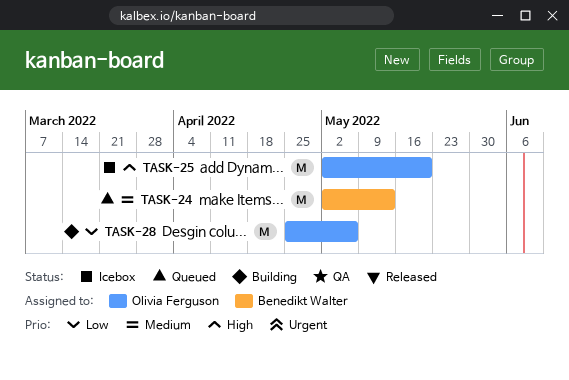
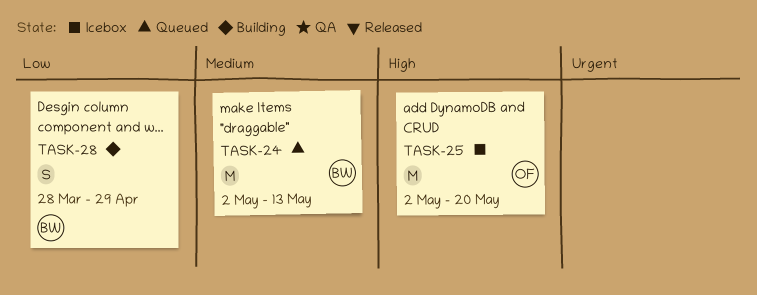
TASK-28, owner: Olivia Ferguson -> Benedikt Walter
TASK-28, estimate: M -> S
TASK-28, start: Apr 25 -> Mar 28
TASK-28, due: May 6 -> Apr 29

